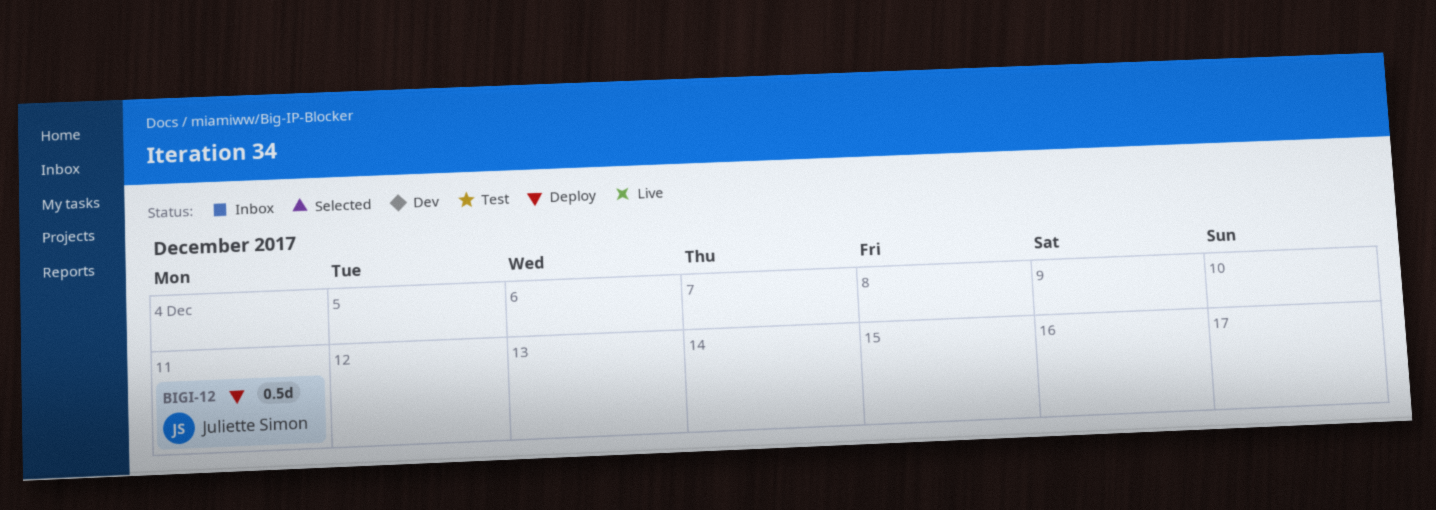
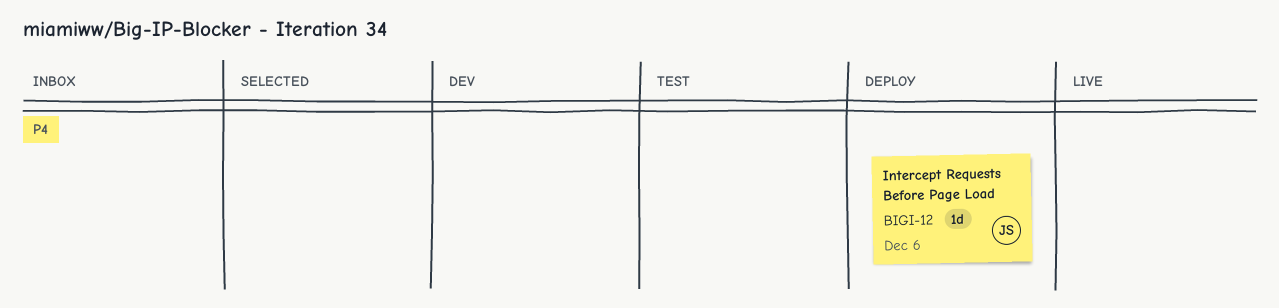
BIGI-12, estimate: 0.5d -> 1d
BIGI-12, due: Dec 11 -> Dec 6

